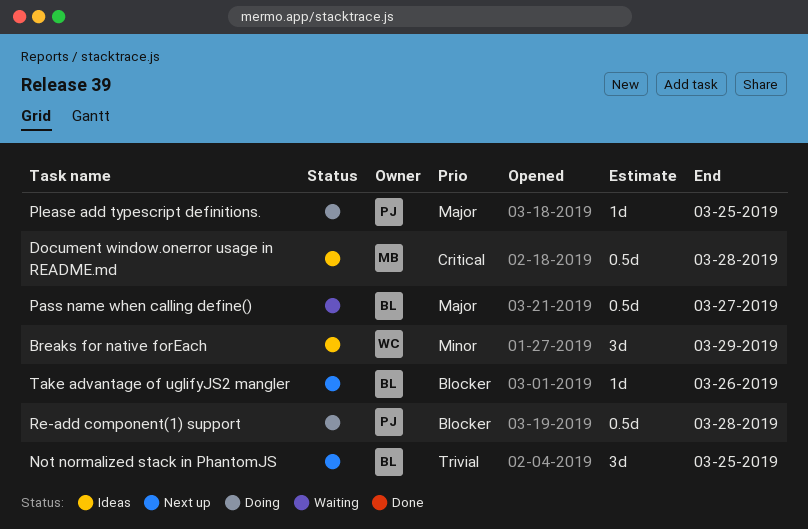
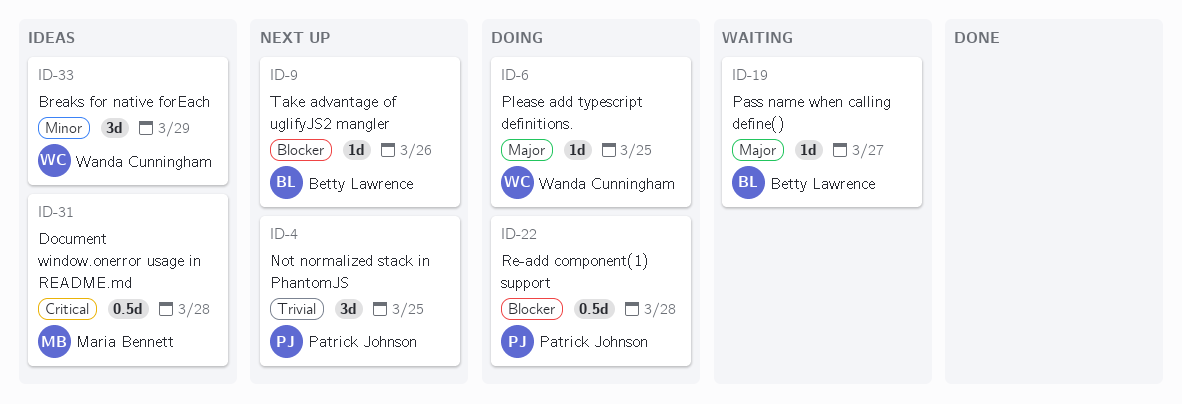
Not normalized stack in PhantomJS, owner: Betty Lawrence -> Patrick Johnson
Pass name when calling define(), estimate: 0.5d -> 1d
Please add typescript definitions., owner: Patrick Johnson -> Wanda Cunningham

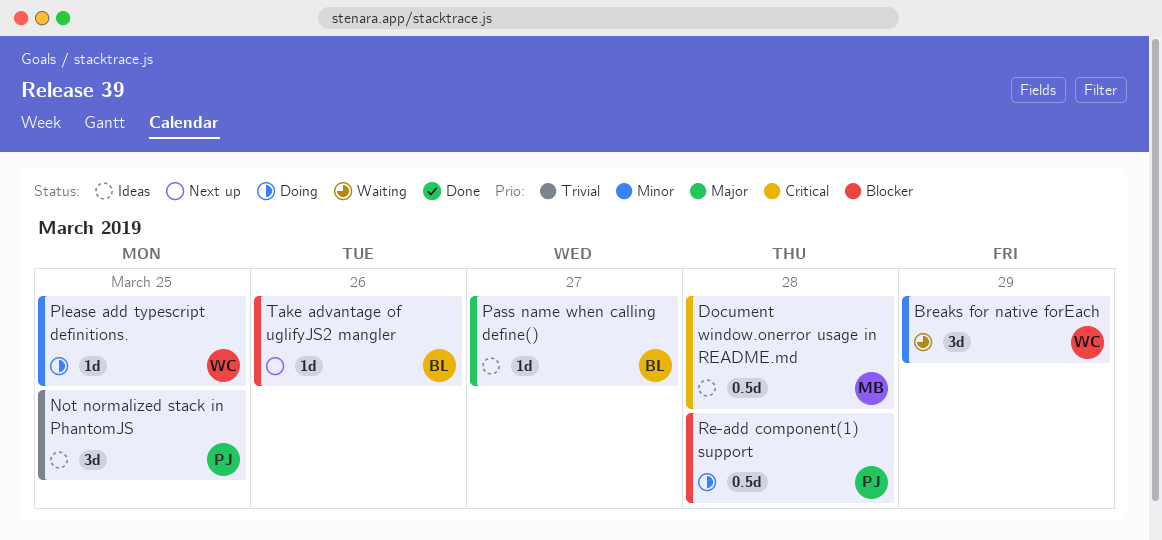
Breaks for native forEach, status: Ideas -> Waiting
Not normalized stack in PhantomJS, status: Next up -> Ideas
Pass name when calling define(), status: Waiting -> Ideas
Please add typescript definitions., priority: Major -> Minor

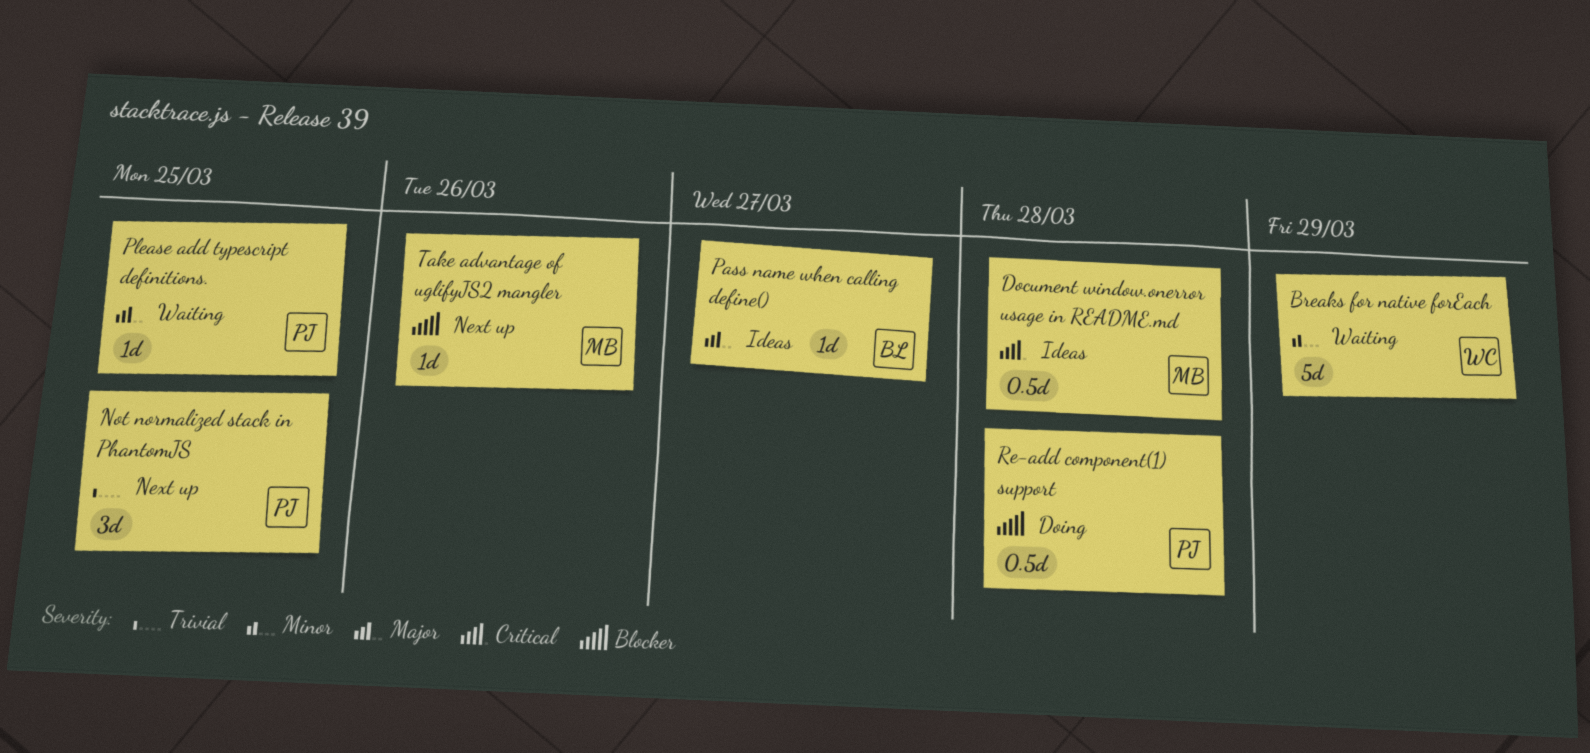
Breaks for native forEach, estimate: 3d -> 5d
Not normalized stack in PhantomJS, status: Ideas -> Next up
Please add typescript definitions., status: Doing -> Waiting
Please add typescript definitions., owner: WC -> PJ
Please add typescript definitions., priority: Minor -> Major
Take advantage of uglifyJS2 mangler, owner: BL -> MB

